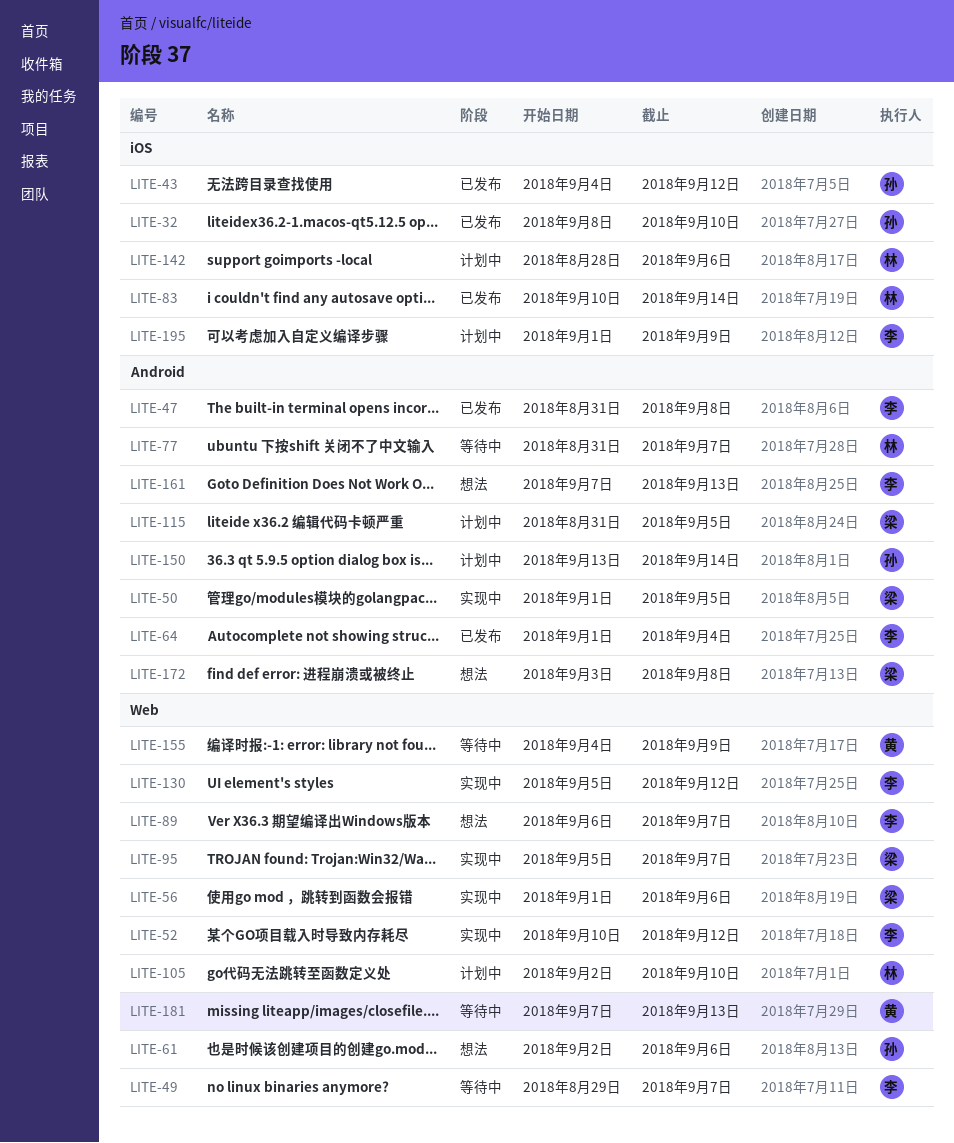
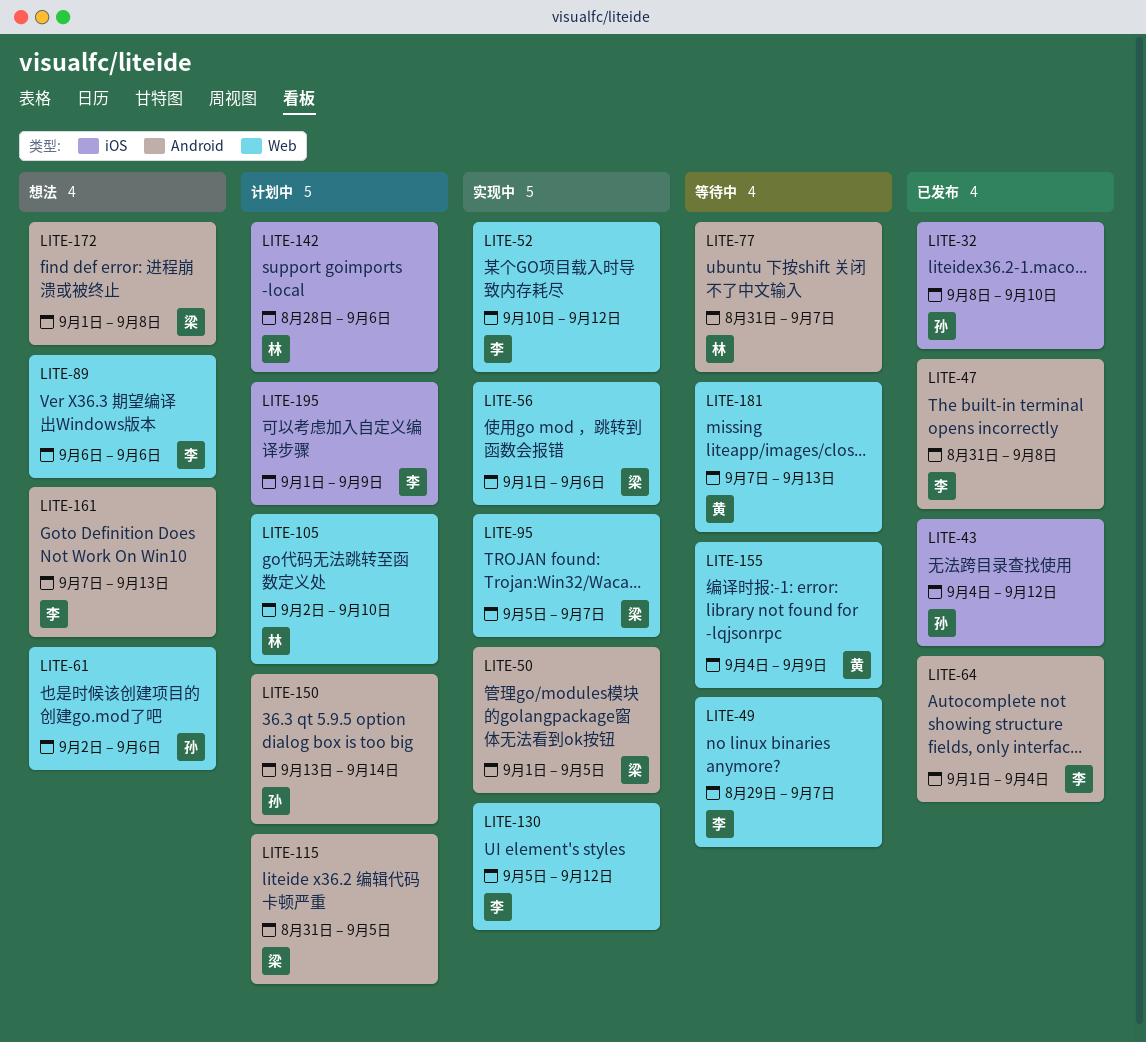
LITE-83: present -> none
LITE-89, due: Sep 7 -> Sep 6
LITE-172, start: Sep 3 -> Sep 1

